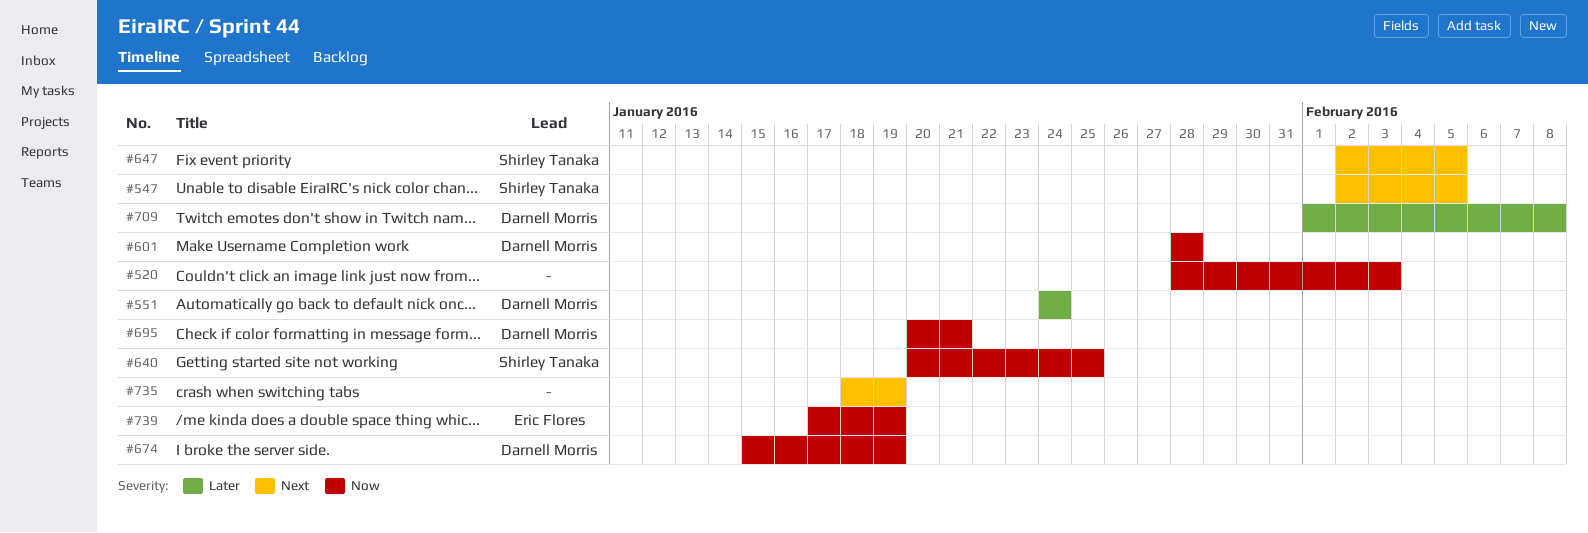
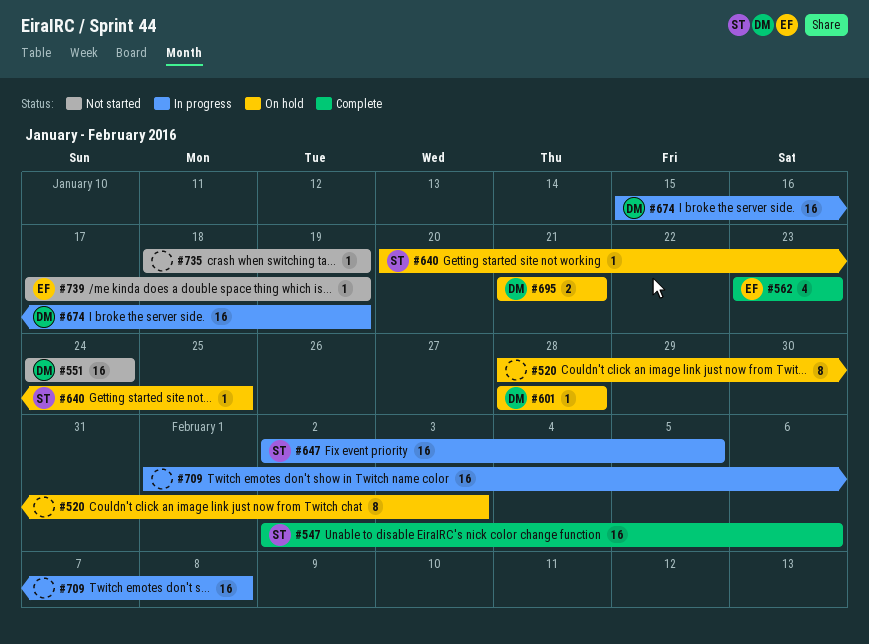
#547, due: Feb 5 -> Feb 6
#562: none -> present
#695, start: Jan 20 -> Jan 21
#709, owner: Darnell Morris -> none

